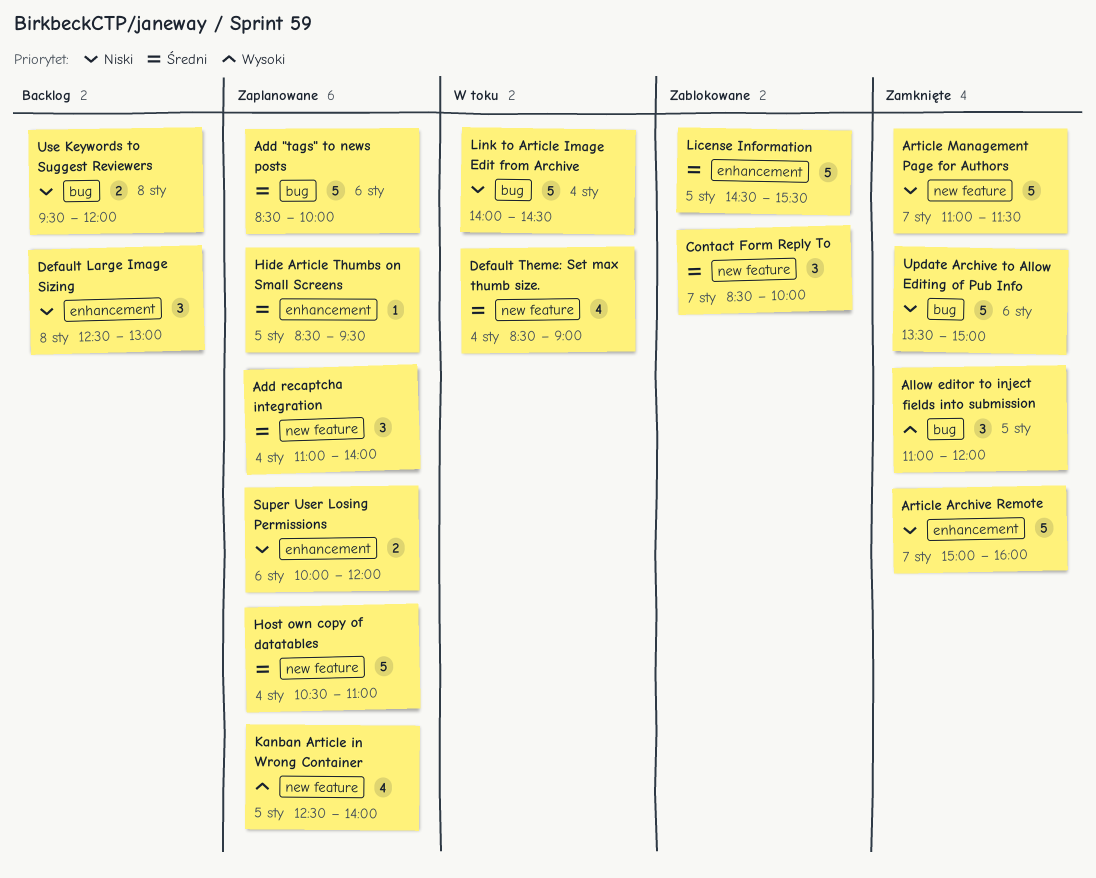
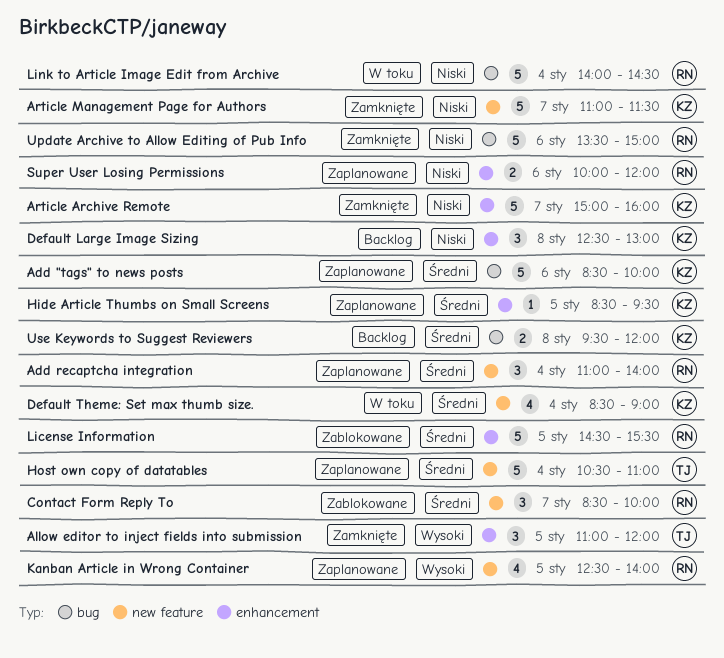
Allow editor to inject fields into submission, label: bug -> enhancement
Use Keywords to Suggest Reviewers, priority: Niski -> Średni

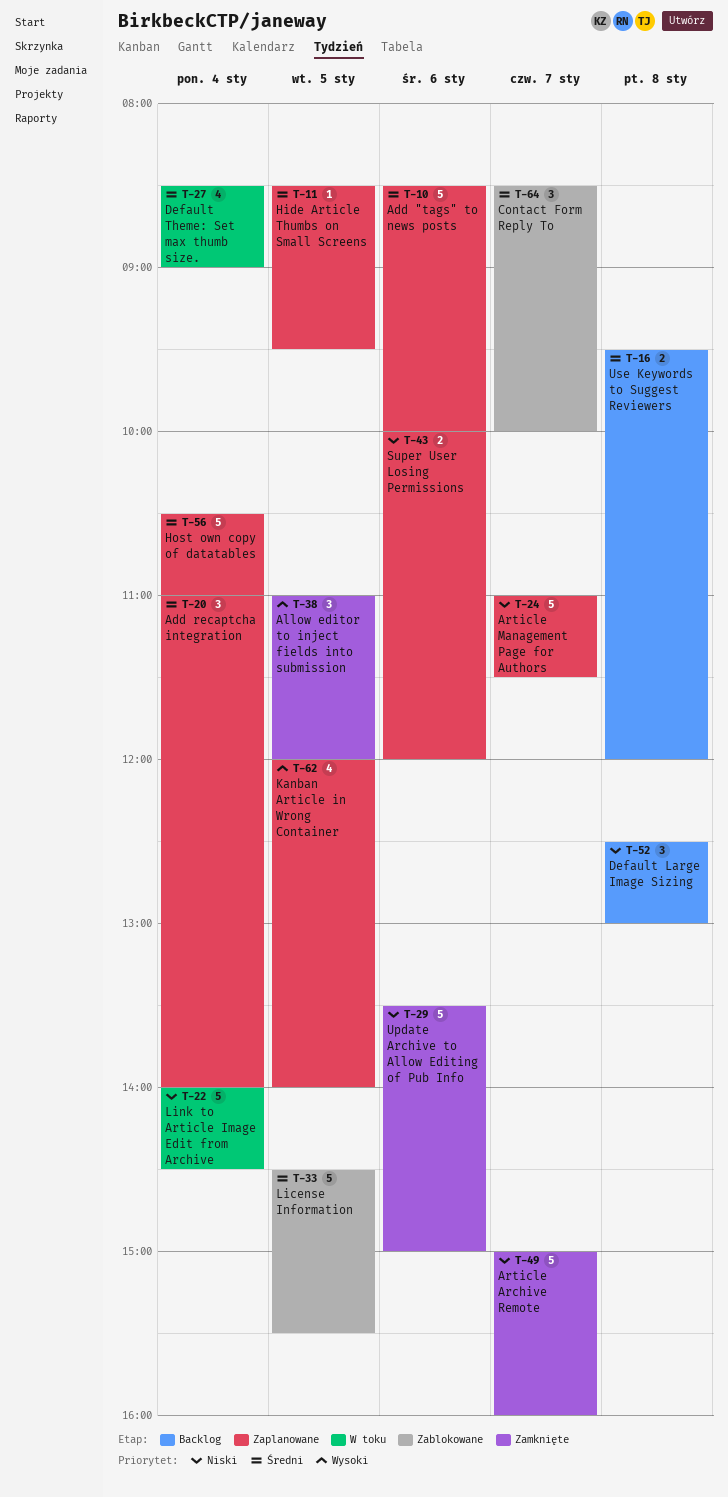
Article Management Page for Authors, status: Zamknięte -> Zaplanowane
Kanban Article in Wrong Container, begins: 12:30 -> 12:00

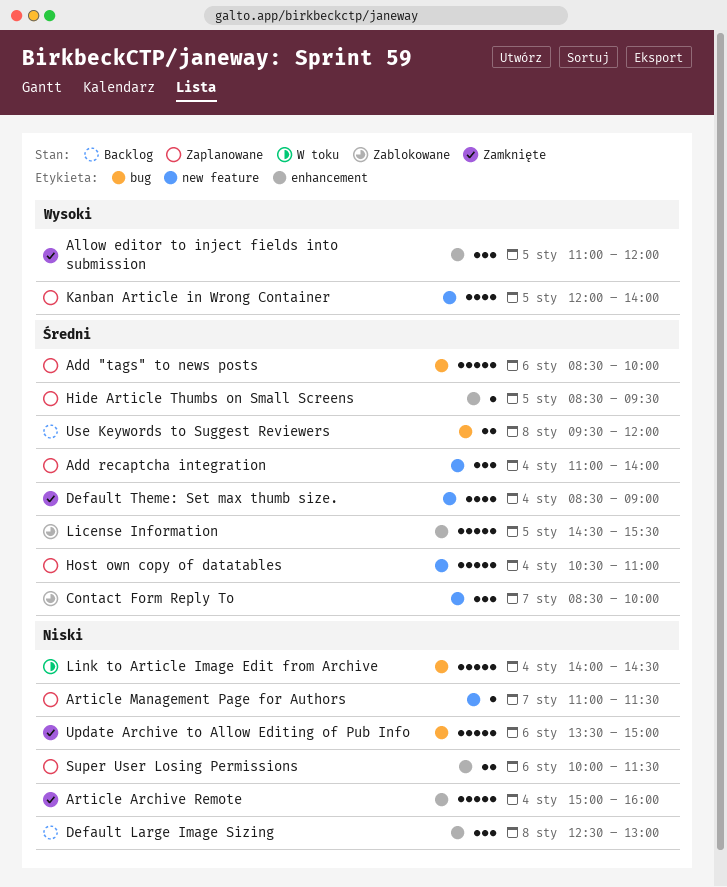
Article Archive Remote, day: Jan 7 -> Jan 4
Article Management Page for Authors, estimate: 5 -> 1
Default Theme: Set max thumb size., status: W toku -> Zamknięte
Super User Losing Permissions, ends: 12:00 -> 11:30

